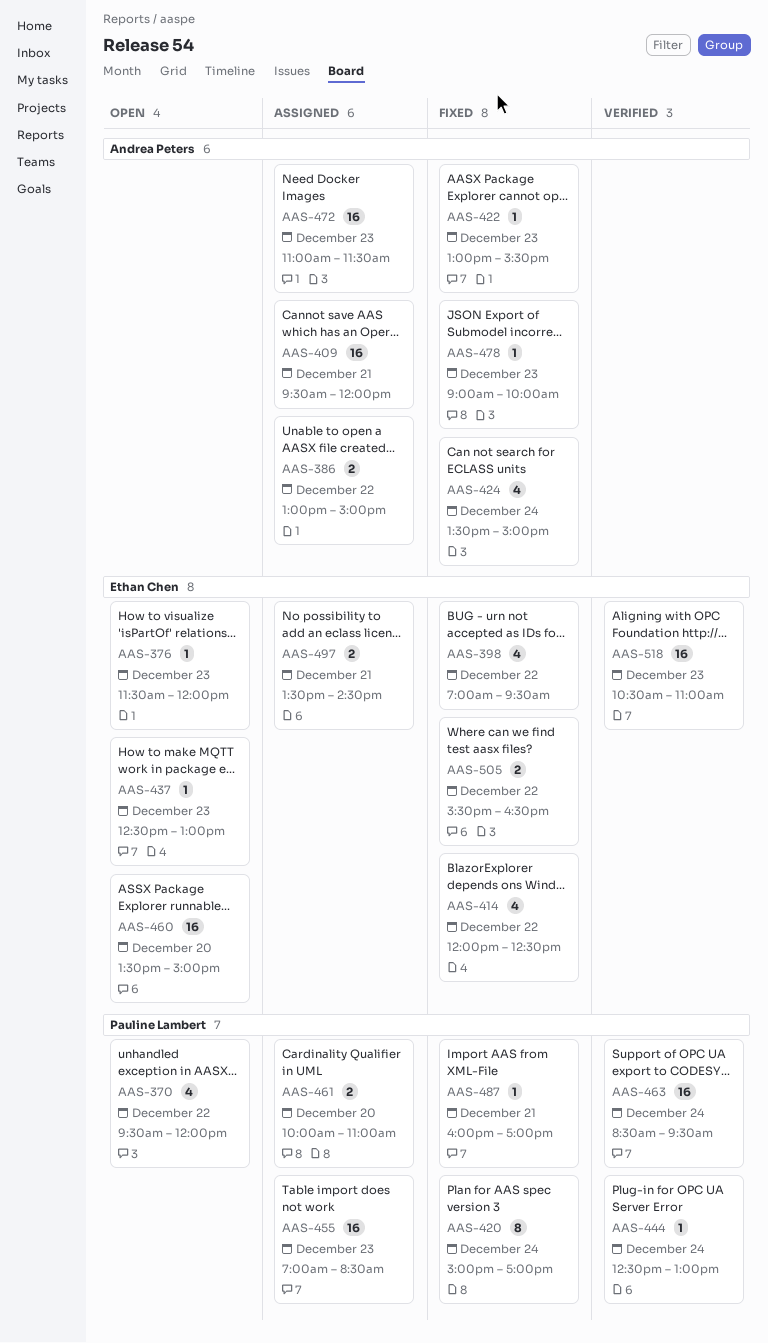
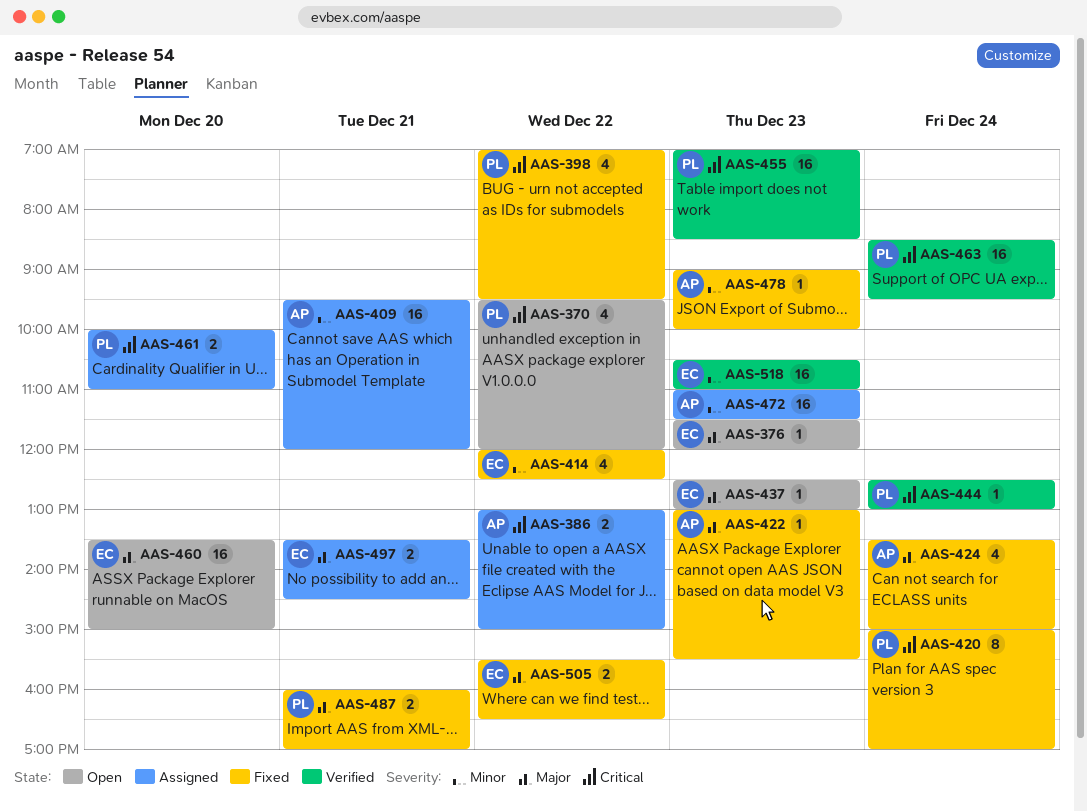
AAS-398, owner: Ethan Chen -> Pauline Lambert
AAS-455, status: Assigned -> Verified
AAS-487, estimate: 1 -> 2

